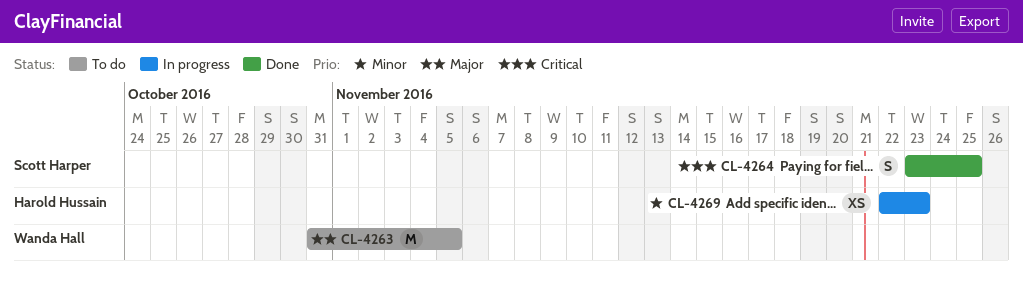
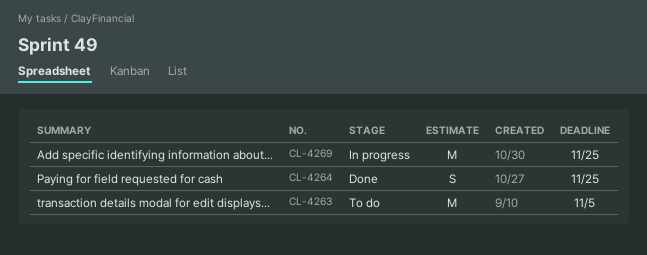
CL-4269, estimate: XS -> M
CL-4269, due: Nov 23 -> Nov 25

